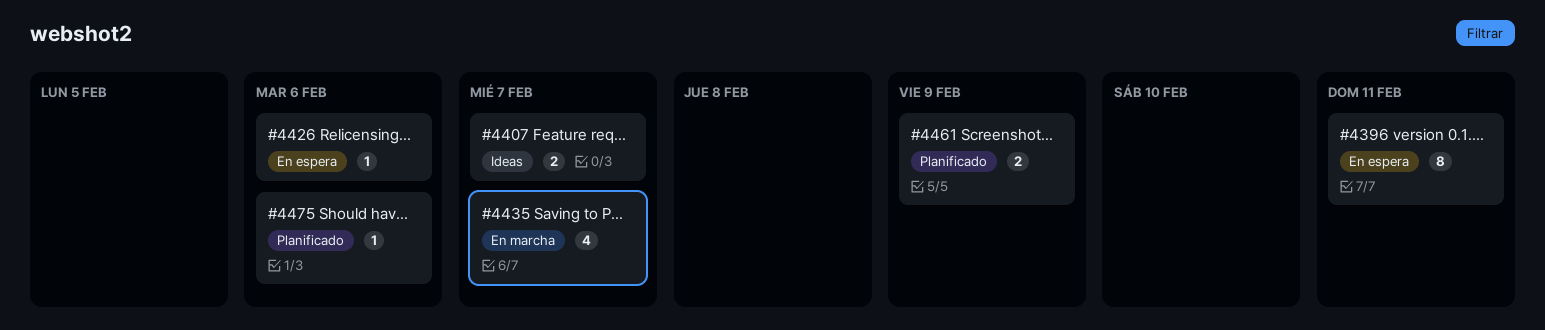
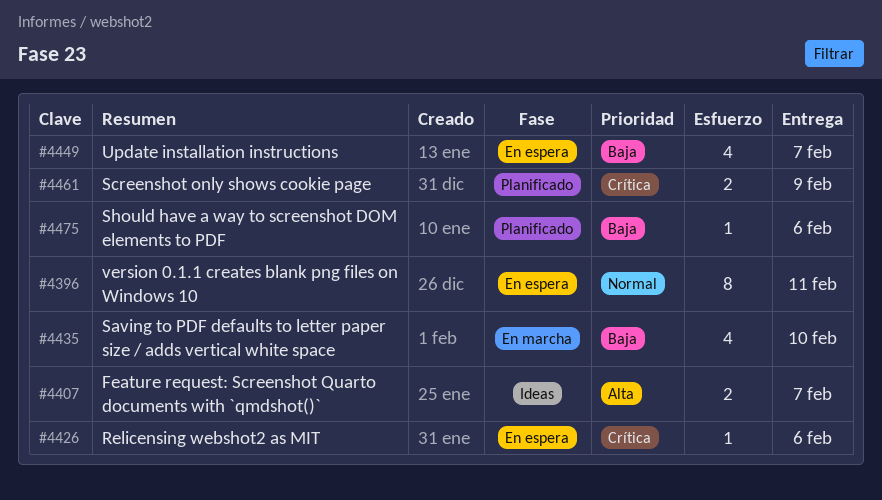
#4435, due: Feb 7 -> Feb 10
#4449: none -> present

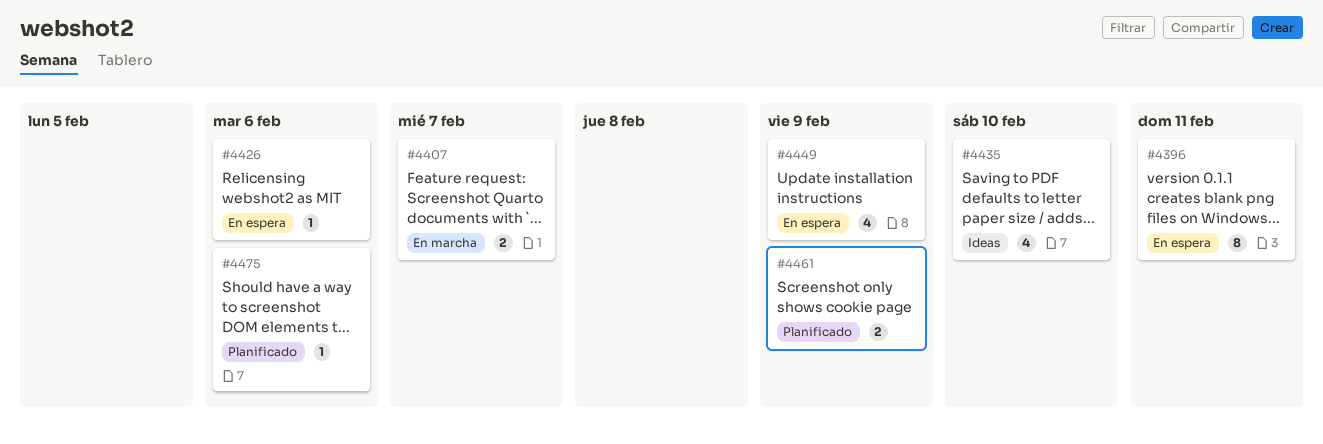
#4407, status: Ideas -> En marcha
#4435, status: En marcha -> Ideas
#4449, due: Feb 7 -> Feb 9

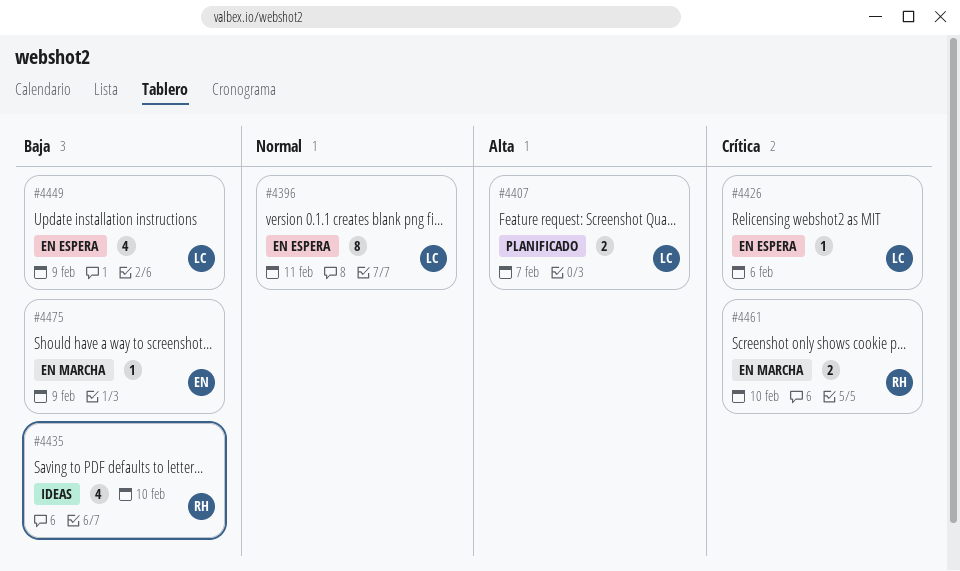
#4407, status: En marcha -> Planificado
#4461, status: Planificado -> En marcha
#4461, due: Feb 9 -> Feb 10
#4475, status: Planificado -> En marcha
#4475, due: Feb 6 -> Feb 9

